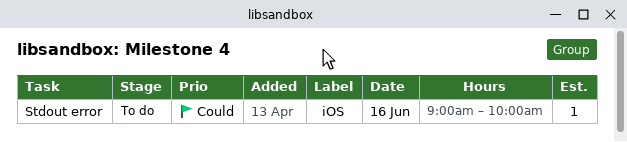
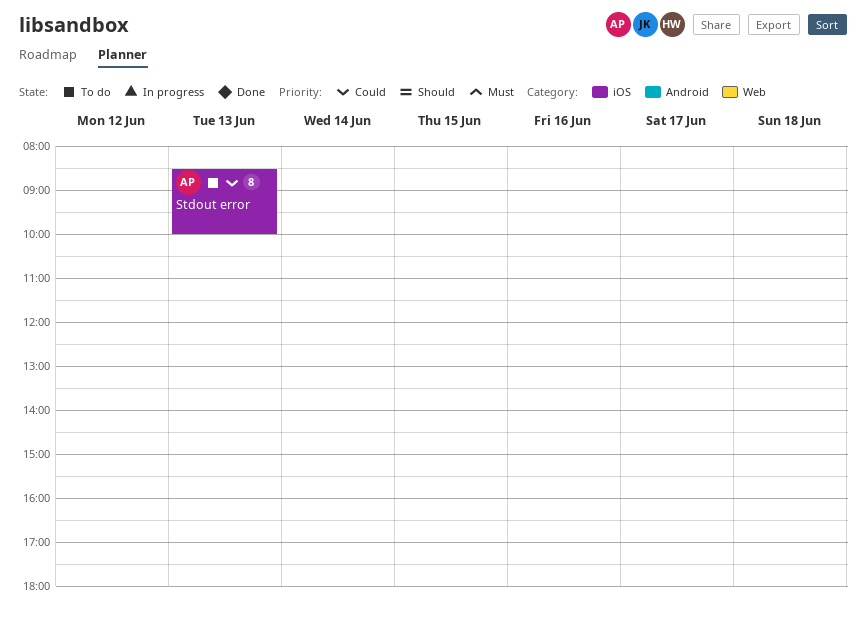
Stdout error, estimate: 1 -> 8
Stdout error, day: Jun 16 -> Jun 13
Stdout error, begins: 09:00 -> 08:30

